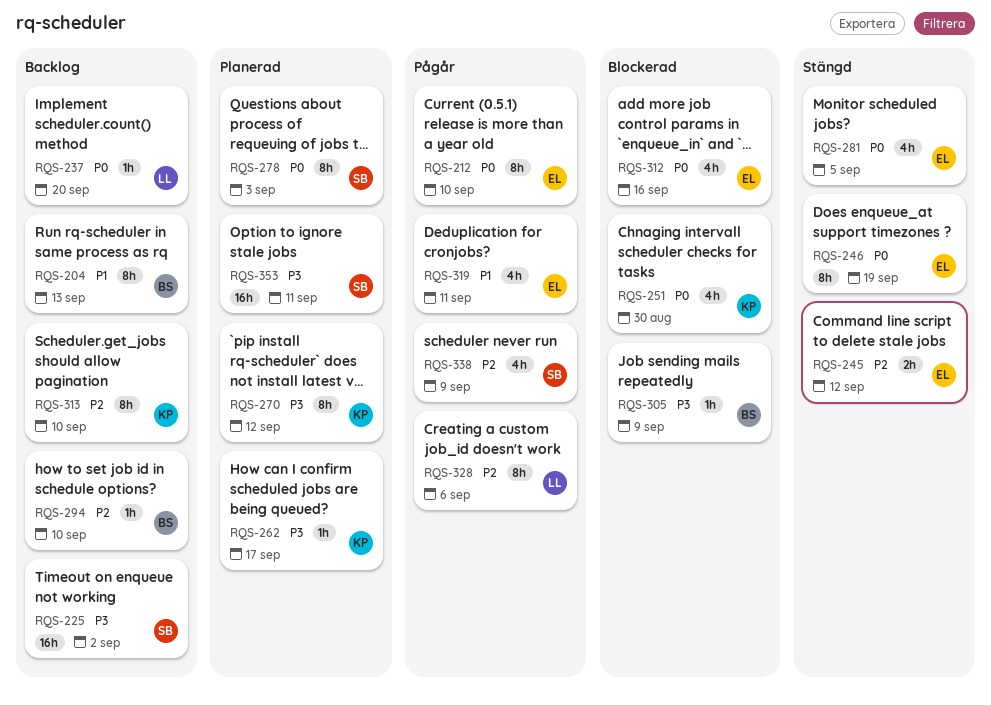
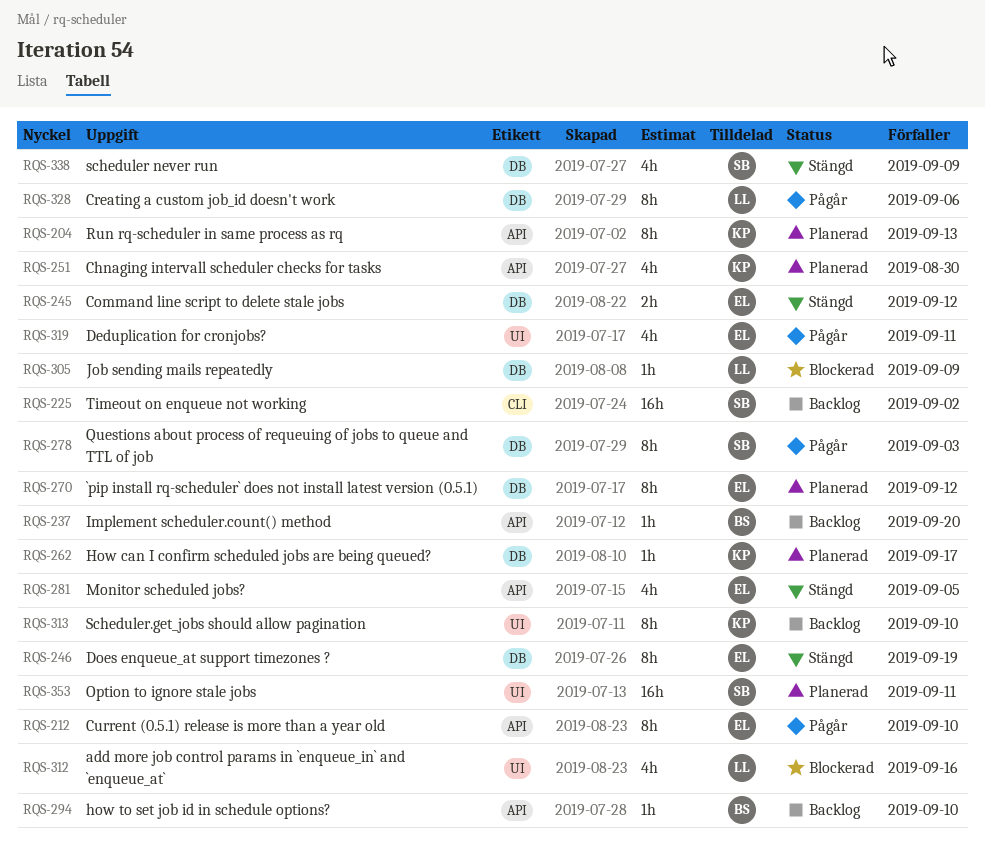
RQS-204, status: Backlog -> Planerad
RQS-204, owner: BS -> KP
RQS-237, owner: LL -> BS
RQS-251, status: Blockerad -> Planerad
RQS-270, owner: KP -> EL
RQS-278, status: Planerad -> Pågår
RQS-305, owner: BS -> LL
RQS-312, owner: EL -> LL
RQS-338, status: Pågår -> Stängd

